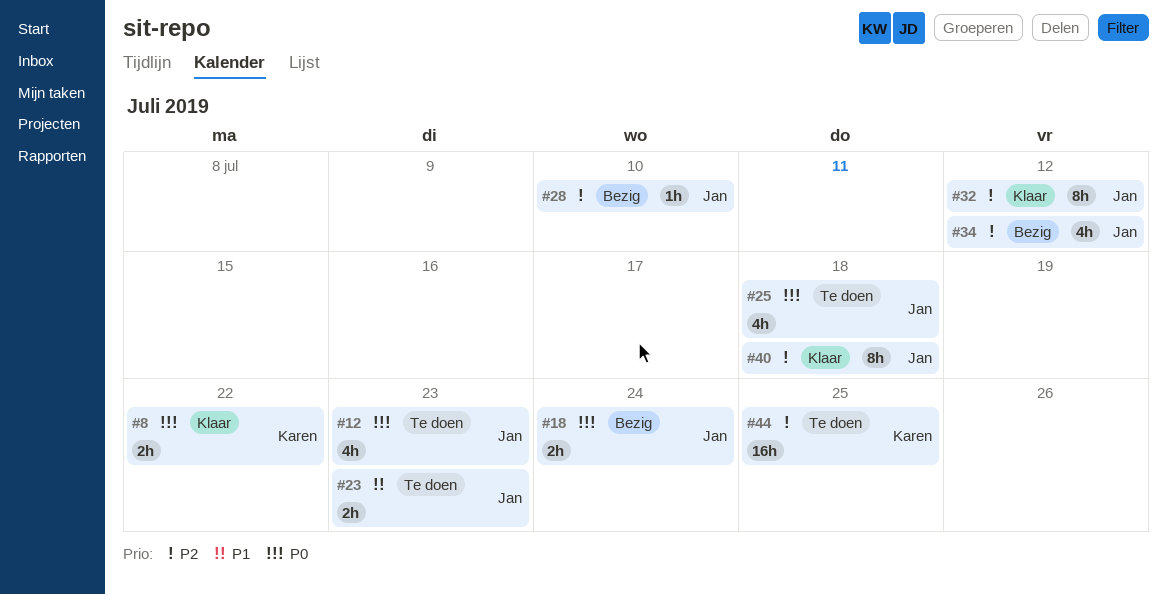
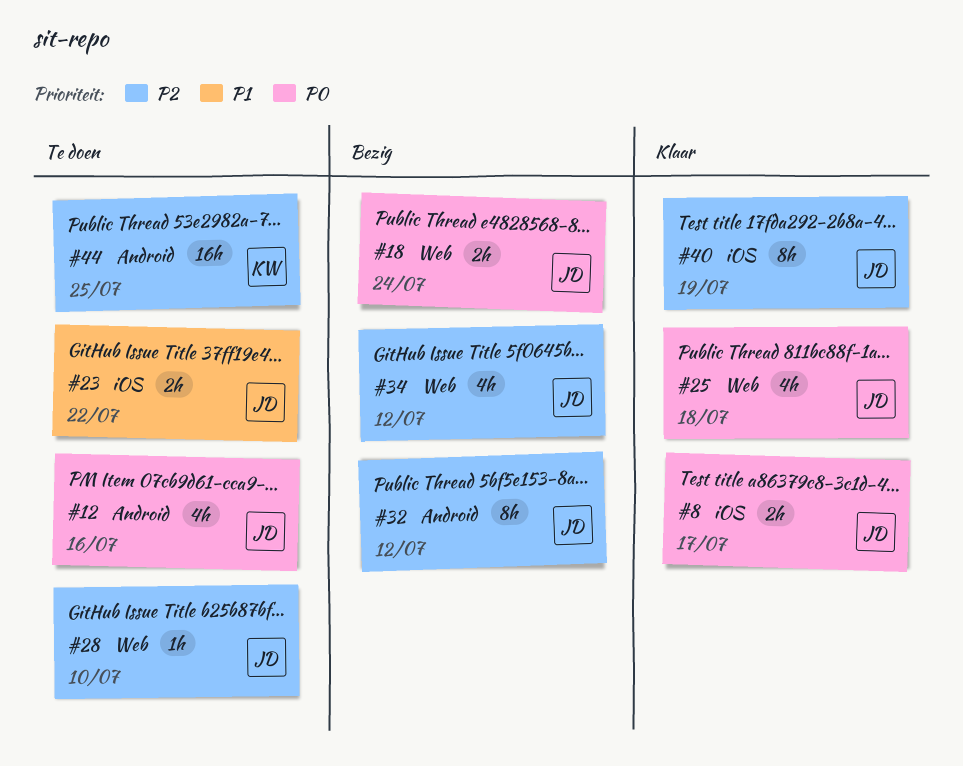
#8, owner: Karen -> Jan
#8, due: Jul 22 -> Jul 17
#12, due: Jul 23 -> Jul 16
#23, due: Jul 23 -> Jul 22
#25, status: Te doen -> Klaar
#28, status: Bezig -> Te doen
#32, status: Klaar -> Bezig
#40, due: Jul 18 -> Jul 19

